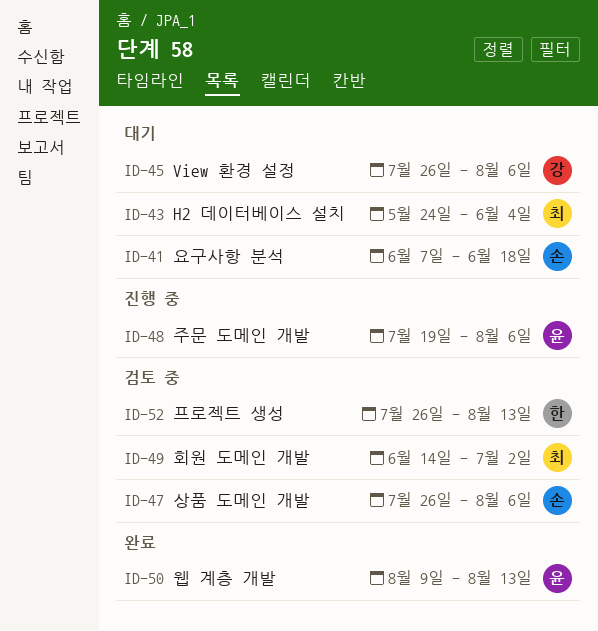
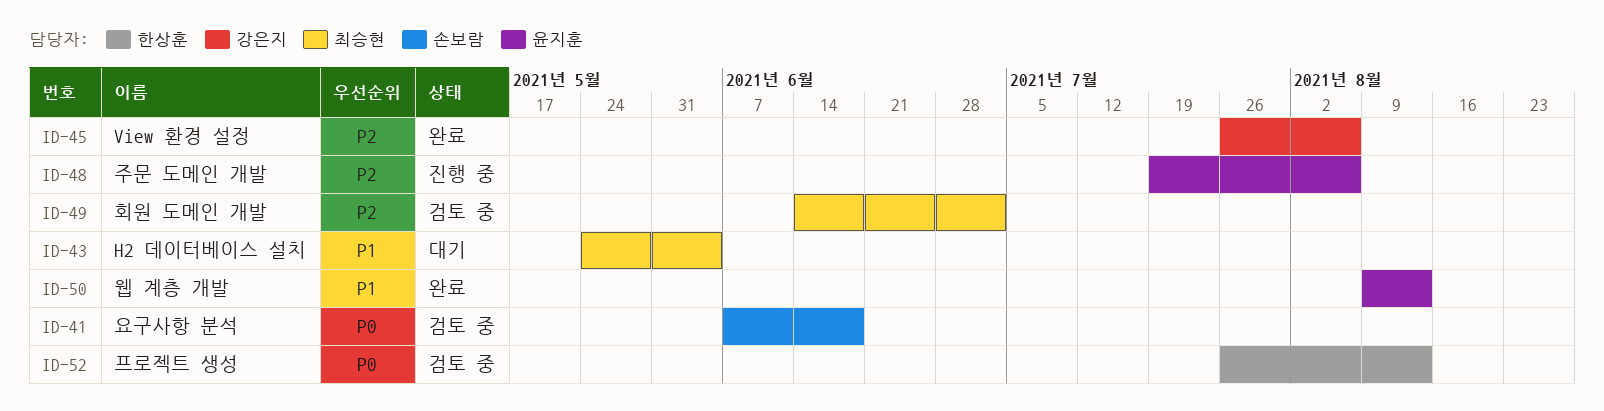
ID-41, status: 대기 -> 검토 중
ID-45, status: 대기 -> 완료
ID-47: present -> none

